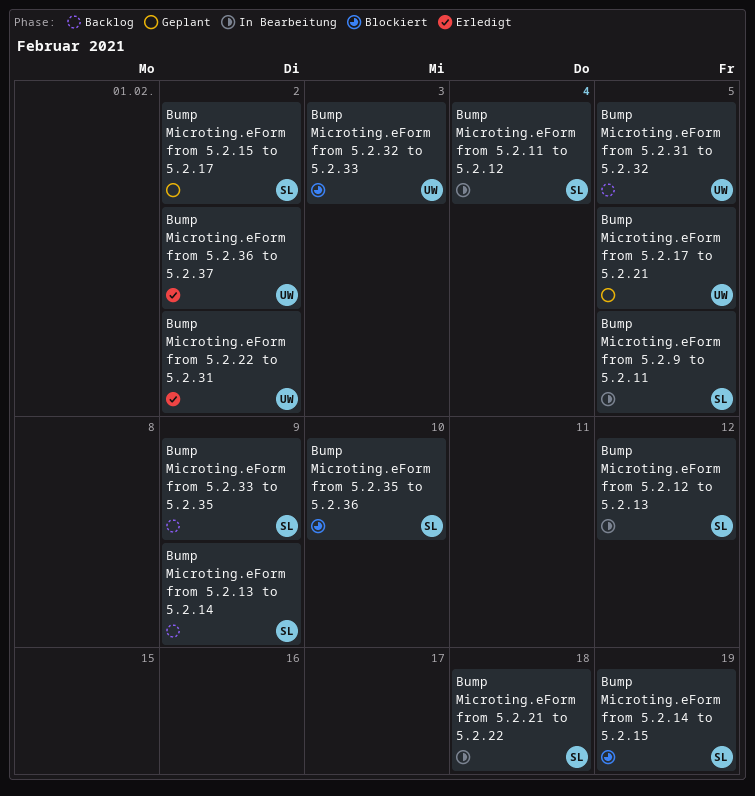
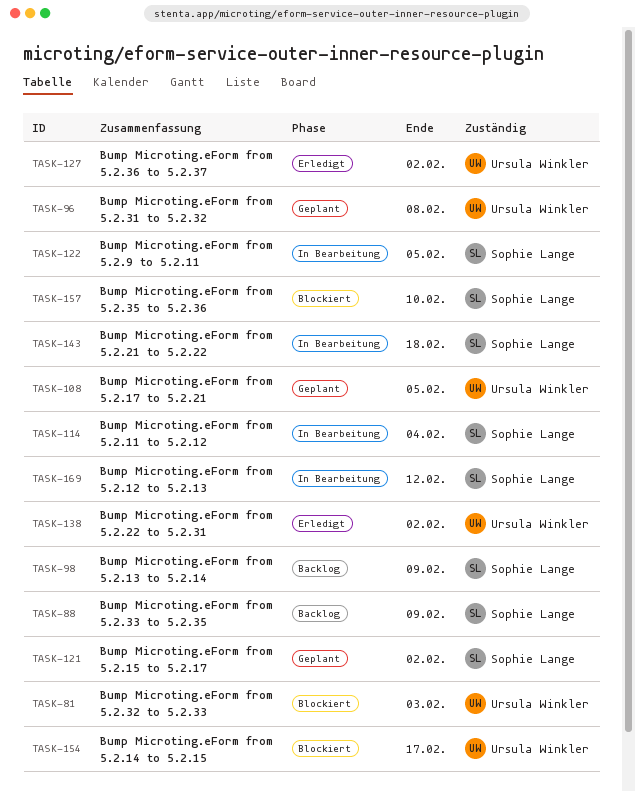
Bump Microting.eForm from 5.2.14 to 5.2.15, owner: Sophie Lange -> Ursula Winkler
Bump Microting.eForm from 5.2.14 to 5.2.15, due: Feb 19 -> Feb 17
Bump Microting.eForm from 5.2.31 to 5.2.32, status: Backlog -> Geplant
Bump Microting.eForm from 5.2.31 to 5.2.32, due: Feb 5 -> Feb 8

